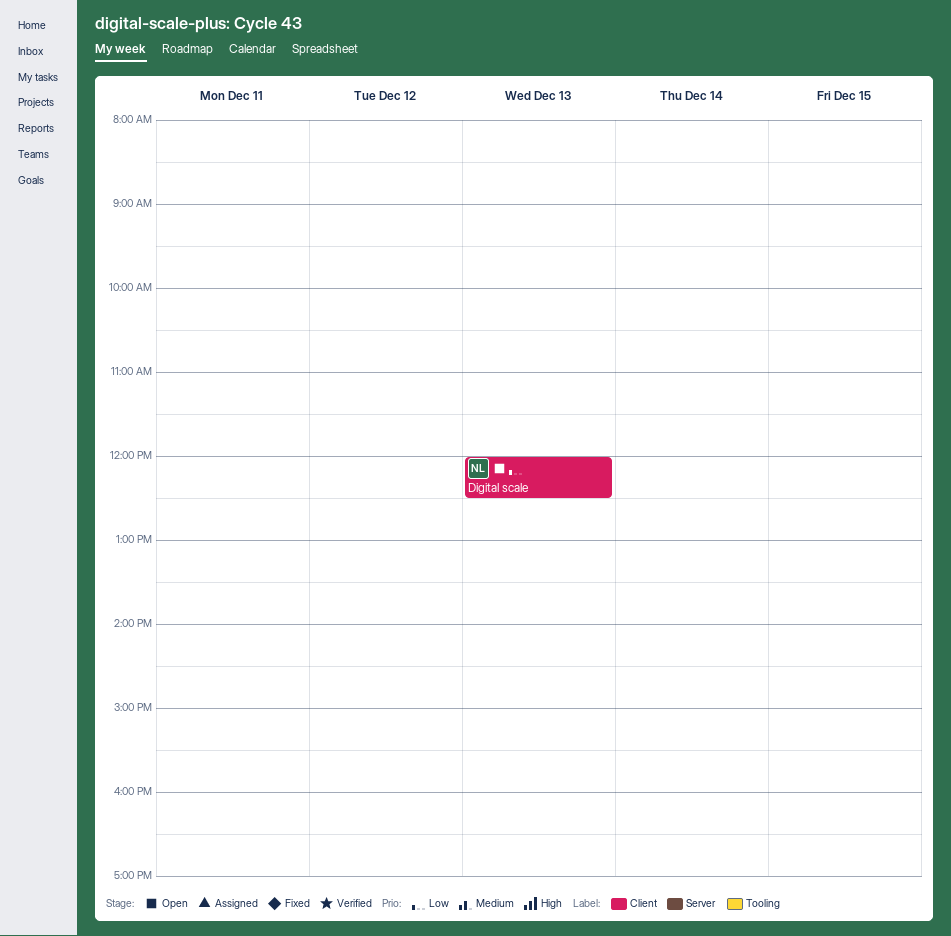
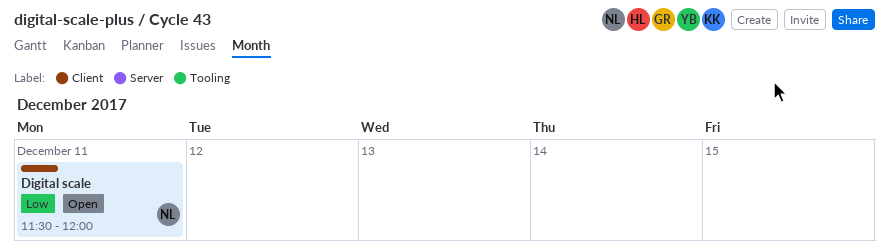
Digital scale, day: Dec 13 -> Dec 11
Digital scale, begins: 12:00 -> 11:30
Digital scale, ends: 12:30 -> 12:00

